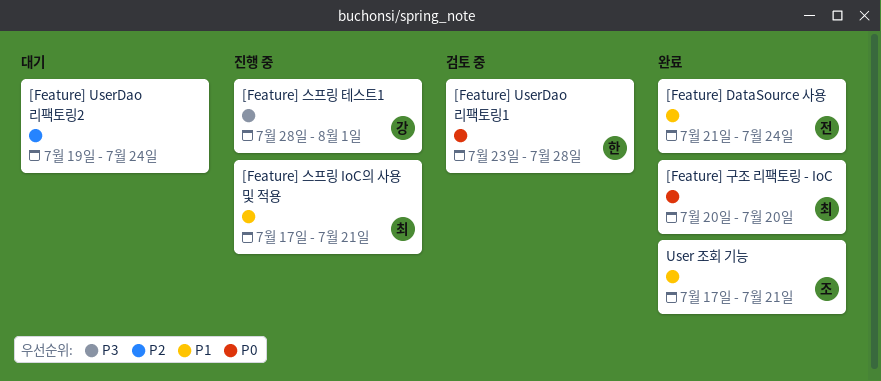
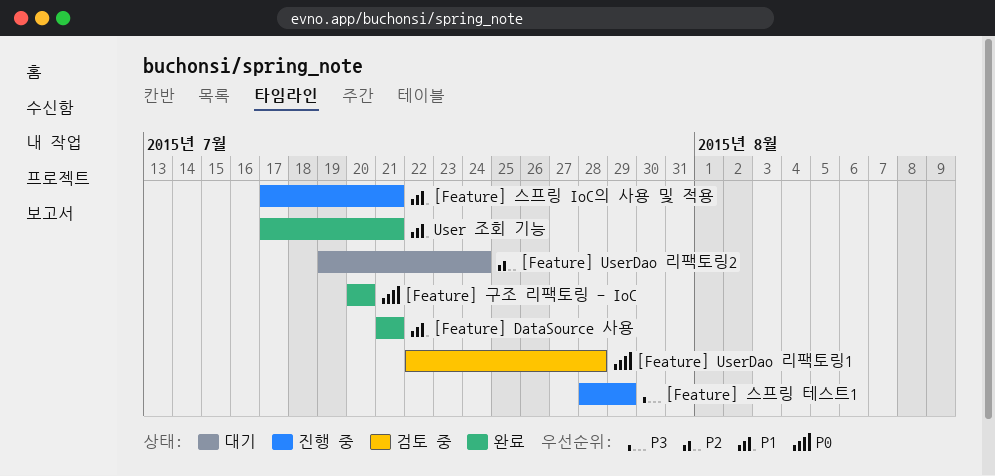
[Feature] DataSource 사용, due: Jul 24 -> Jul 21
[Feature] UserDao 리팩토링1, start: Jul 23 -> Jul 22
[Feature] 스프링 테스트1, due: Aug 1 -> Jul 29

